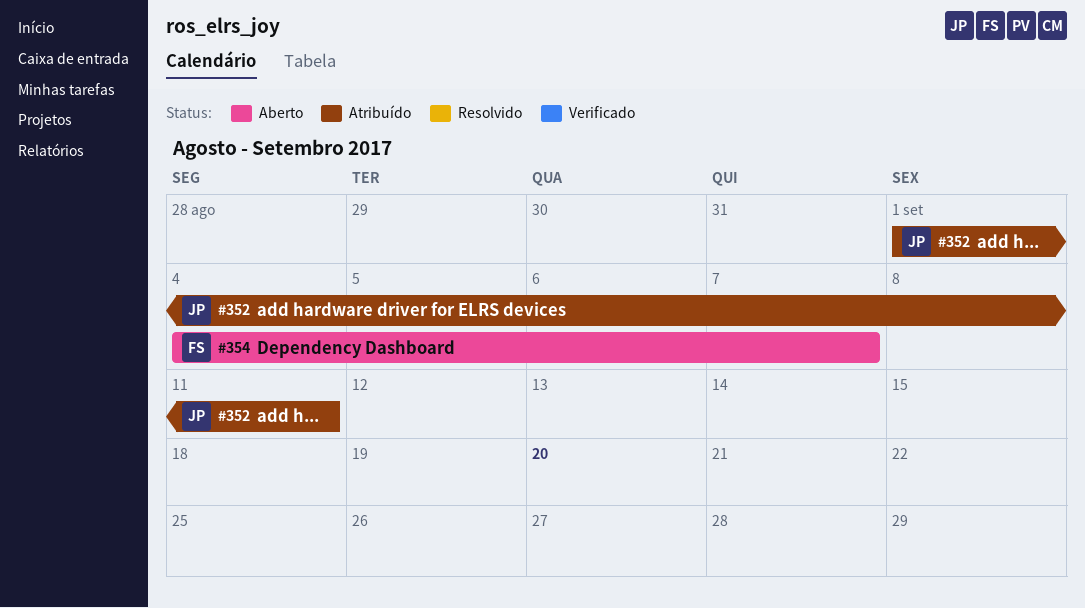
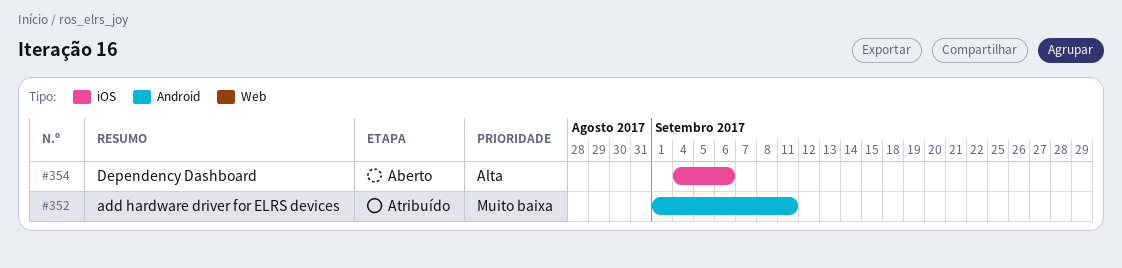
#354, due: Sep 7 -> Sep 6

